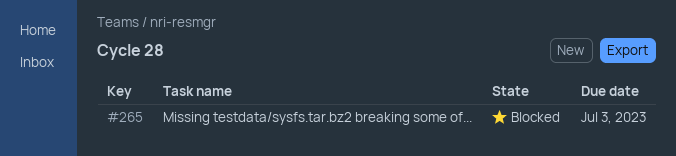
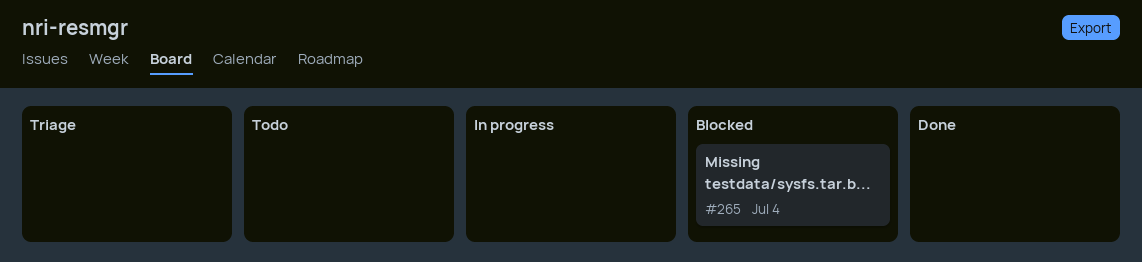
#265, due: Jul 3 -> Jul 4

